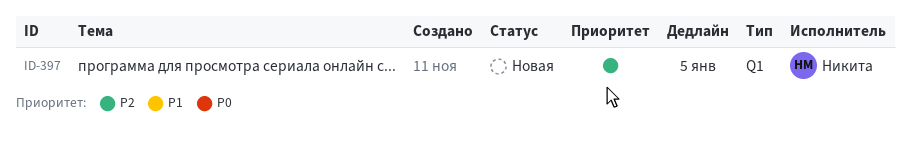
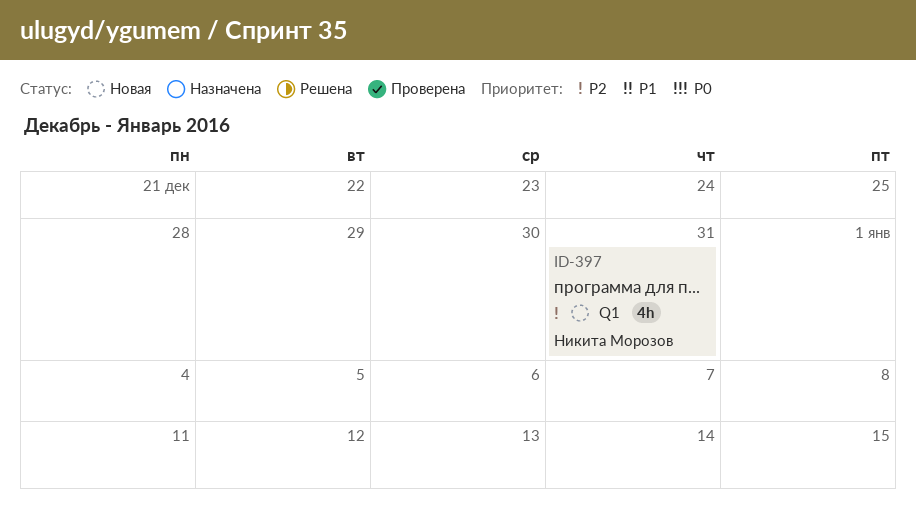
ID-397, due: Jan 5 -> Dec 31

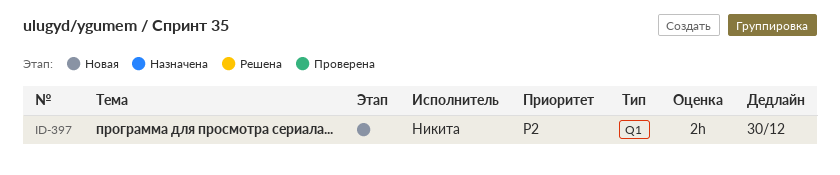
ID-397, estimate: 4h -> 2h
ID-397, due: Dec 31 -> Dec 30

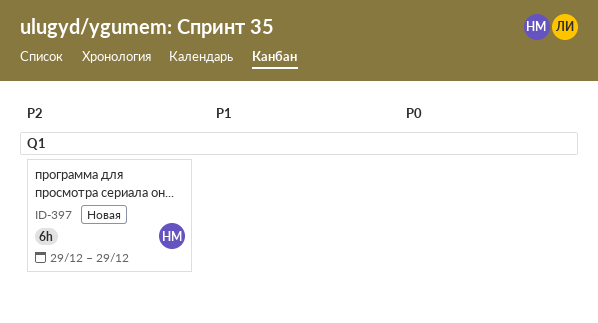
ID-397, estimate: 2h -> 6h
ID-397, due: Dec 30 -> Dec 29

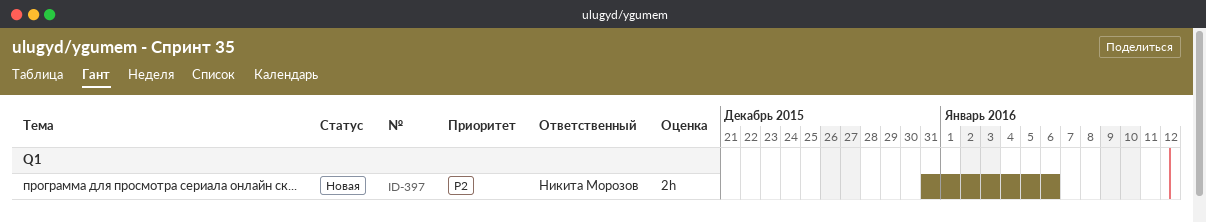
ID-397, estimate: 6h -> 2h
ID-397, start: Dec 29 -> Dec 31
ID-397, due: Dec 29 -> Jan 6

